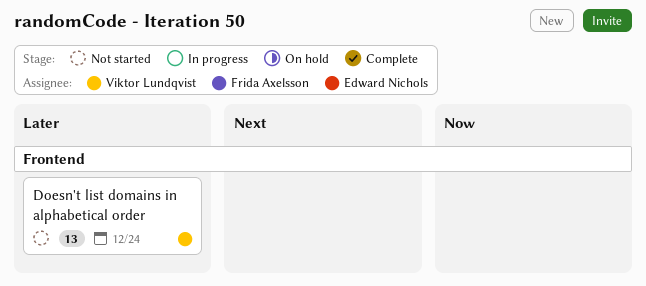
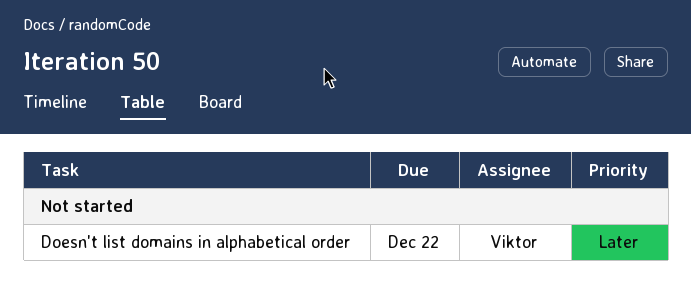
Doesn't list domains in alphabetical order, due: Dec 24 -> Dec 22

